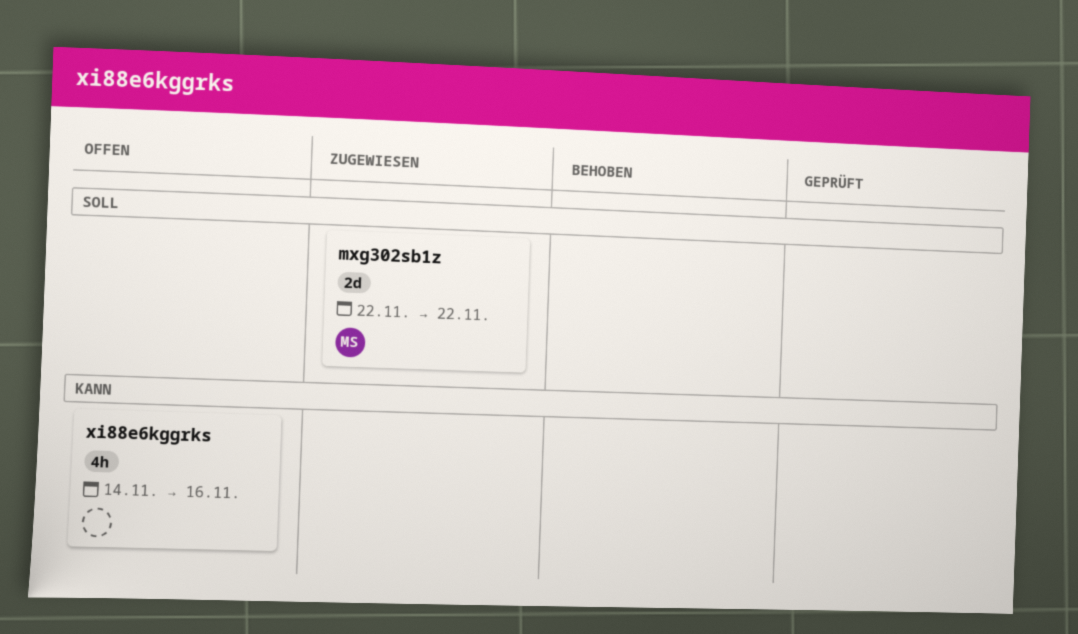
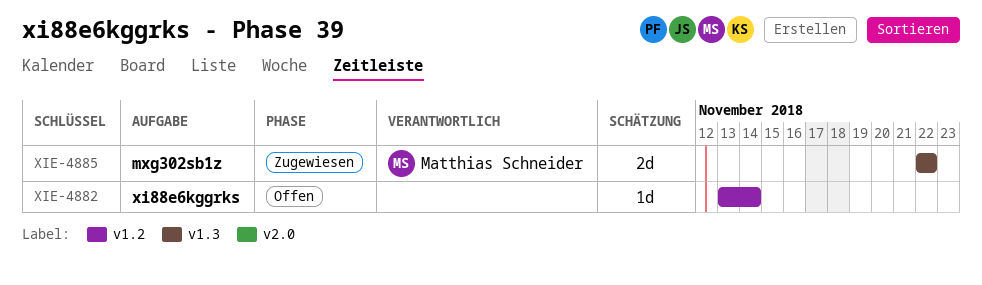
xi88e6kggrks, estimate: 4h -> 1d
xi88e6kggrks, start: Nov 14 -> Nov 13
xi88e6kggrks, due: Nov 16 -> Nov 14

